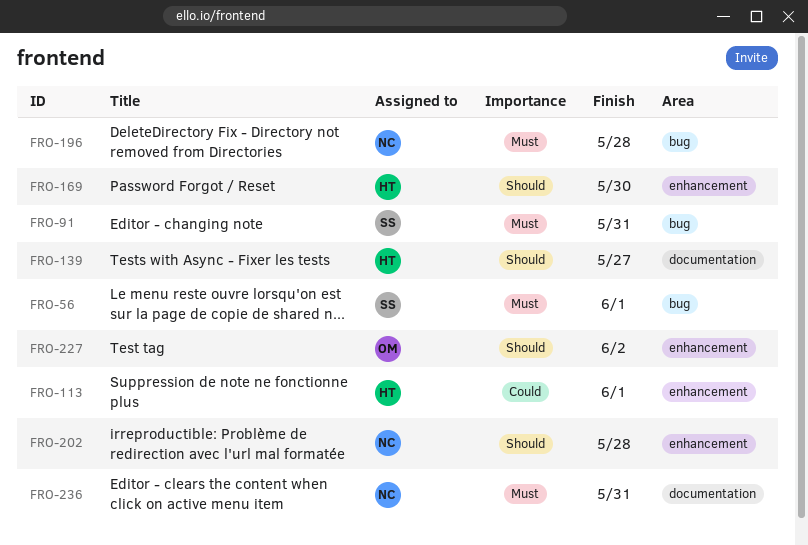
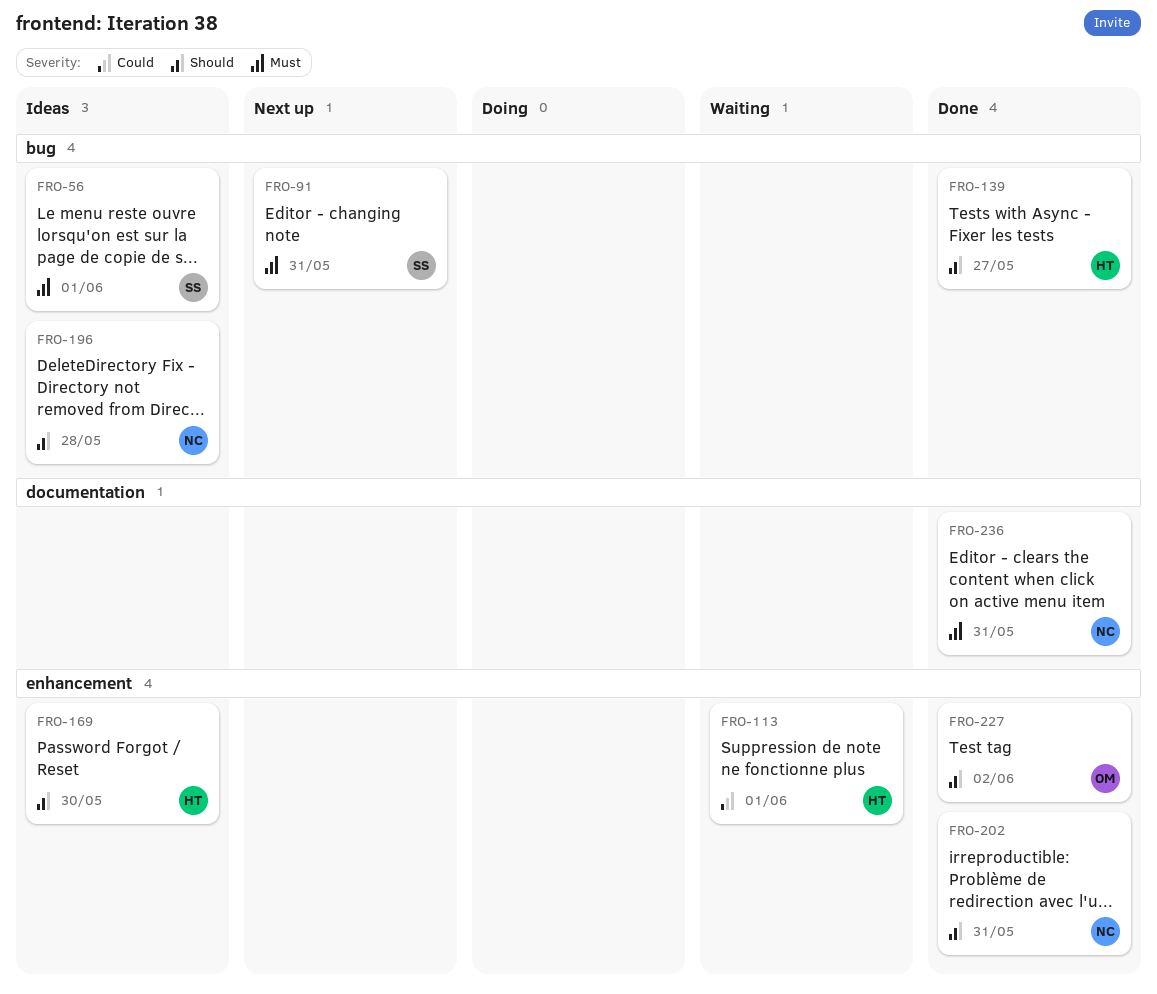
FRO-139, label: documentation -> bug
FRO-196, priority: Must -> Should
FRO-202, due: May 28 -> May 31

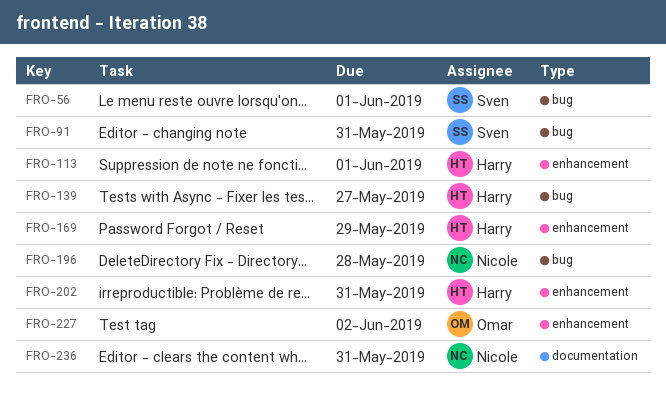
FRO-169, due: May 30 -> May 29
FRO-202, owner: Nicole -> Harry

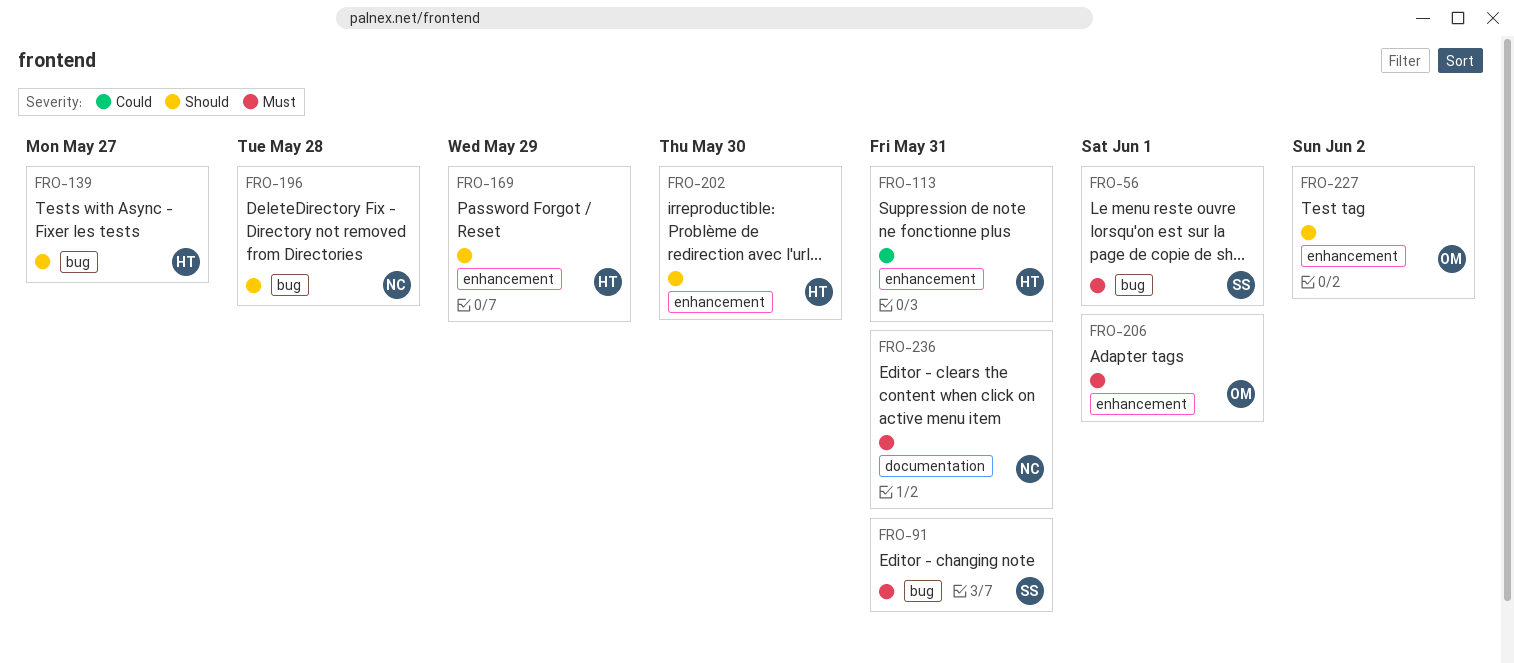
FRO-113, due: Jun 1 -> May 31
FRO-202, due: May 31 -> May 30
FRO-206: none -> present

